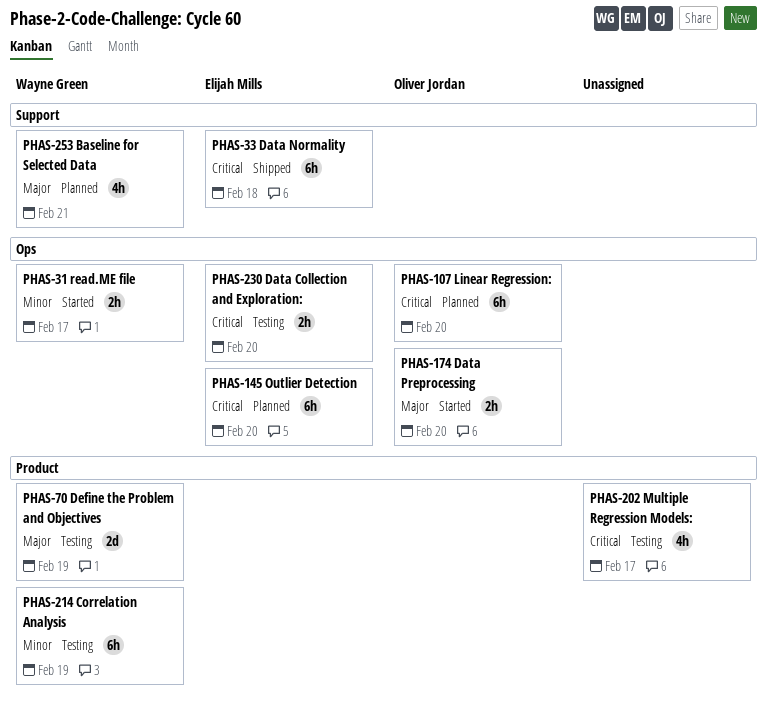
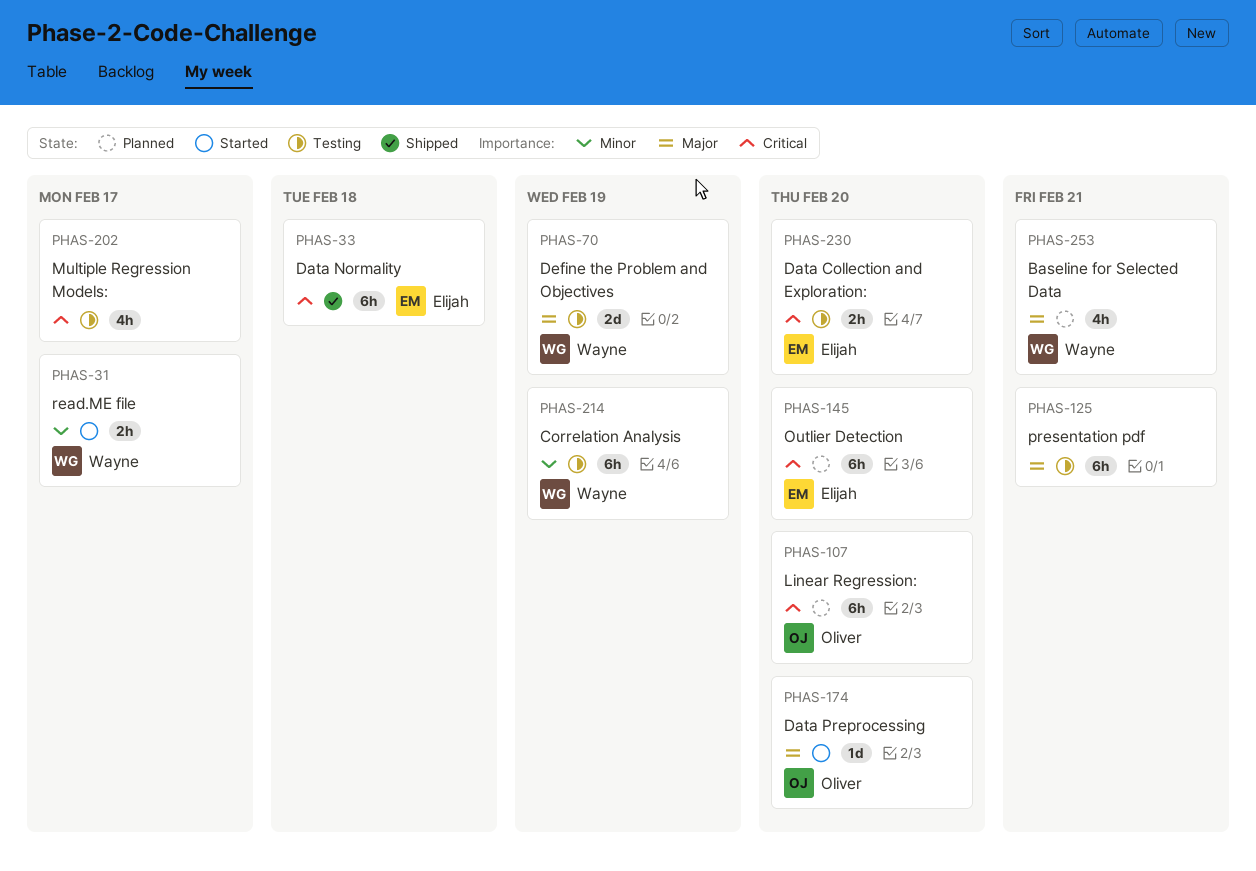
PHAS-125: none -> present
PHAS-174, estimate: 2h -> 1d

